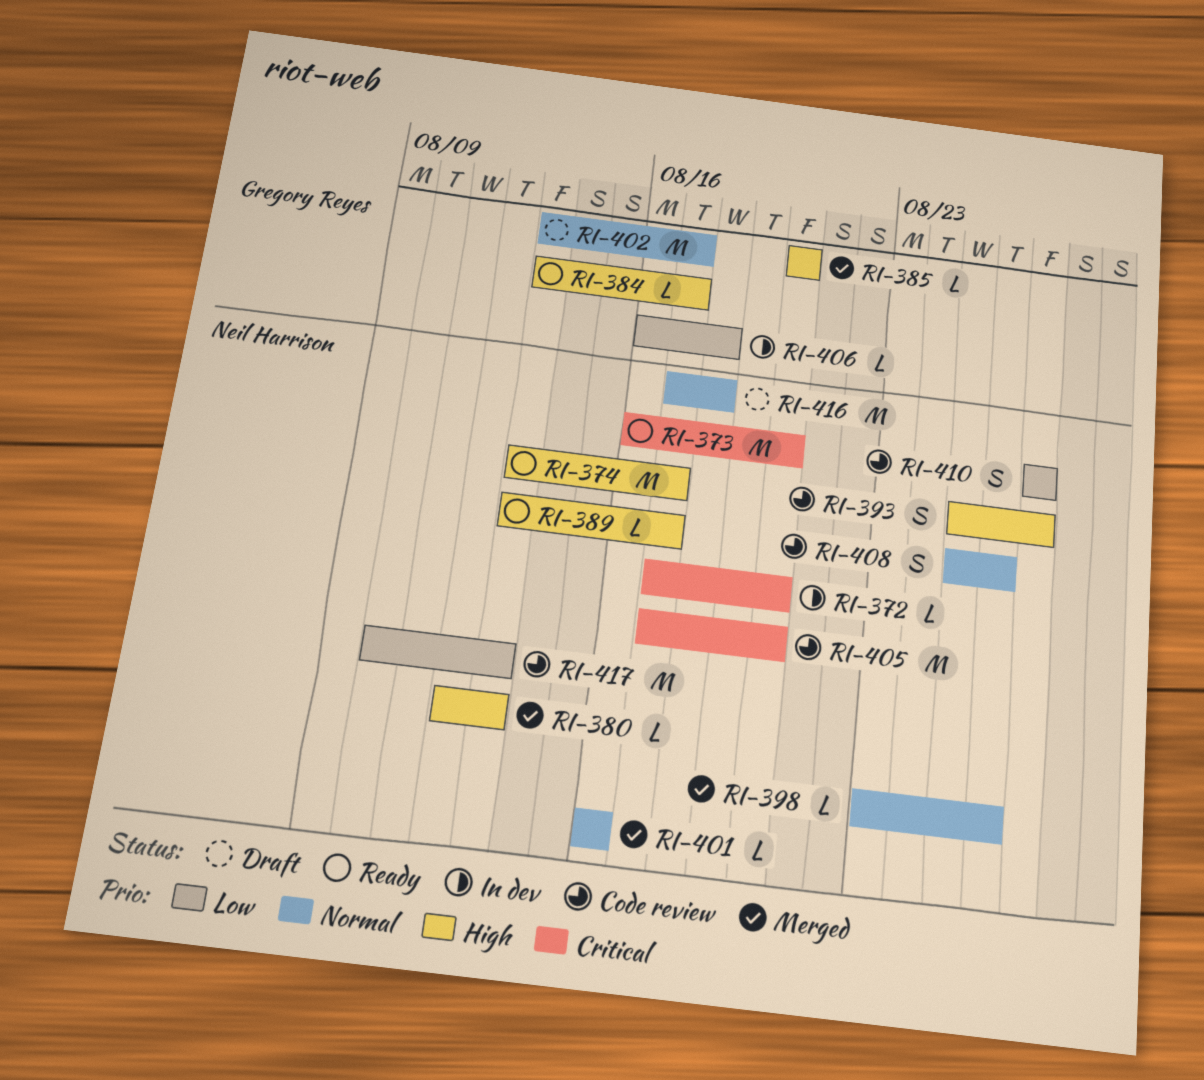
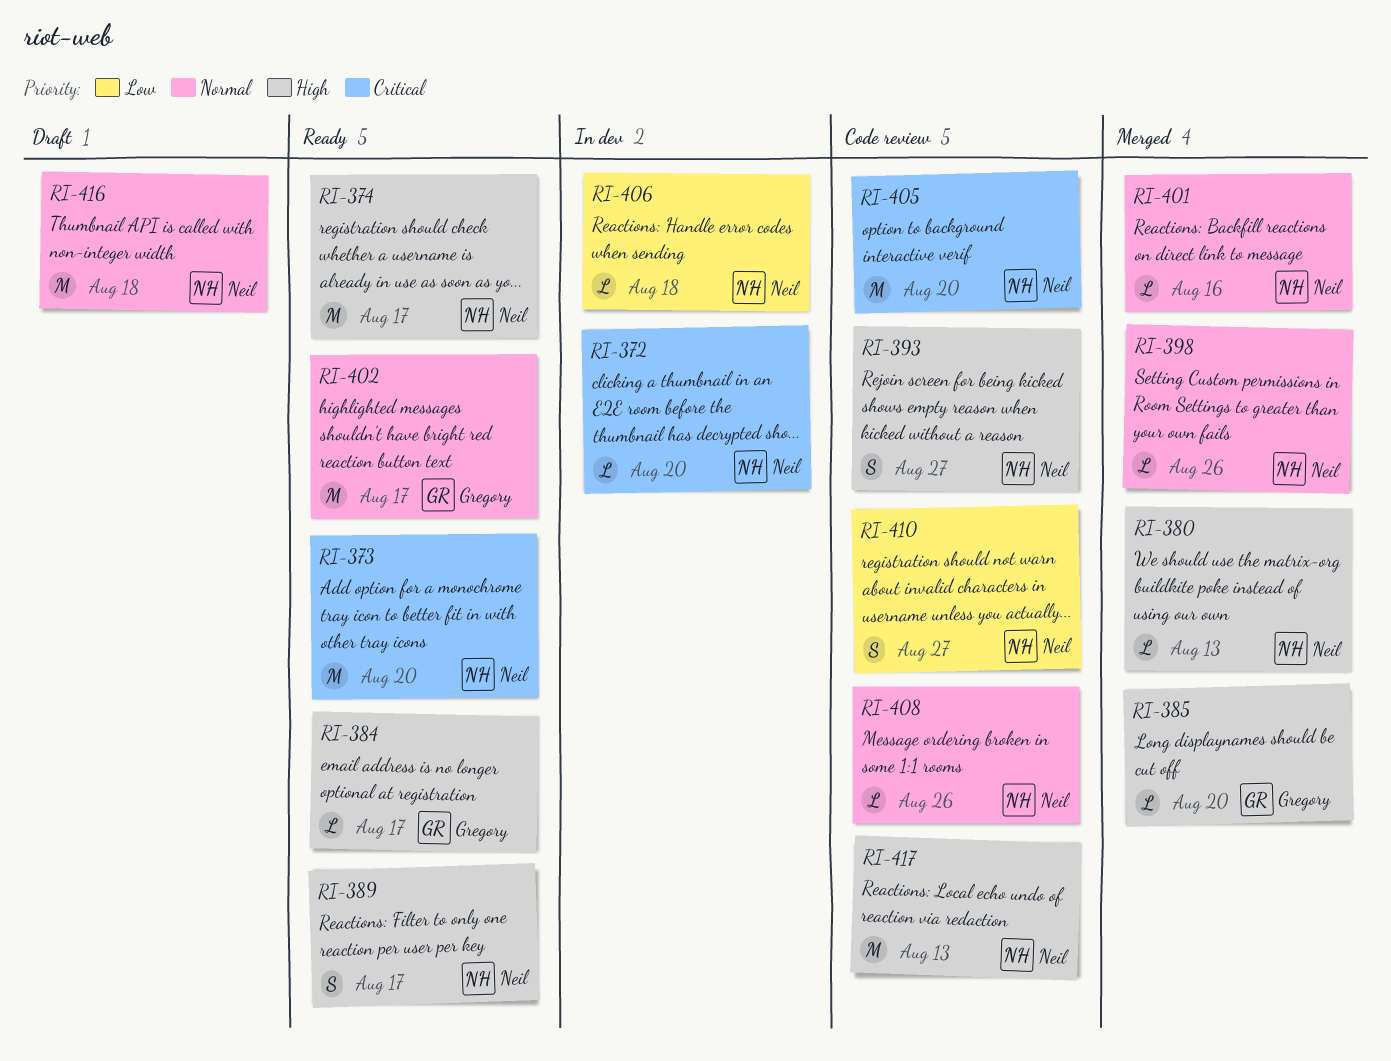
RI-389, estimate: L -> S
RI-402, status: Draft -> Ready
RI-406, owner: Gregory Reyes -> Neil Harrison
RI-408, estimate: S -> L
RI-417, priority: Low -> High

